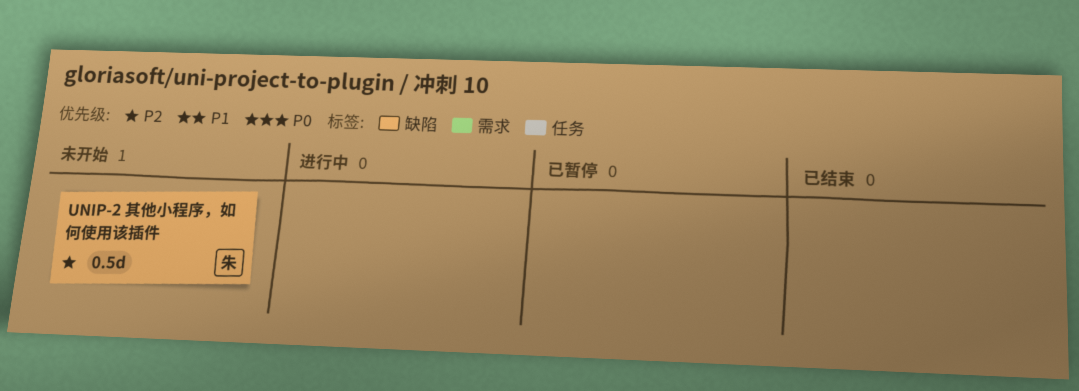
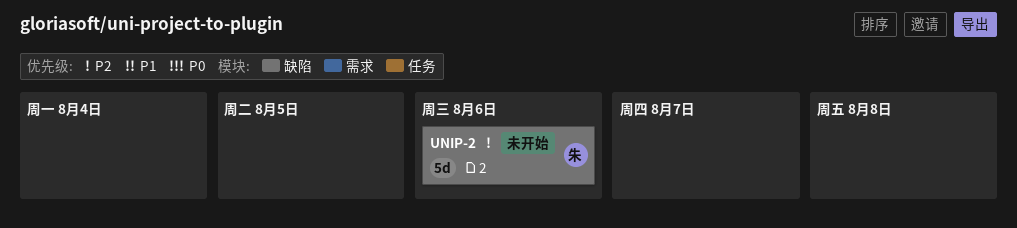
UNIP-2, estimate: 0.5d -> 5d

